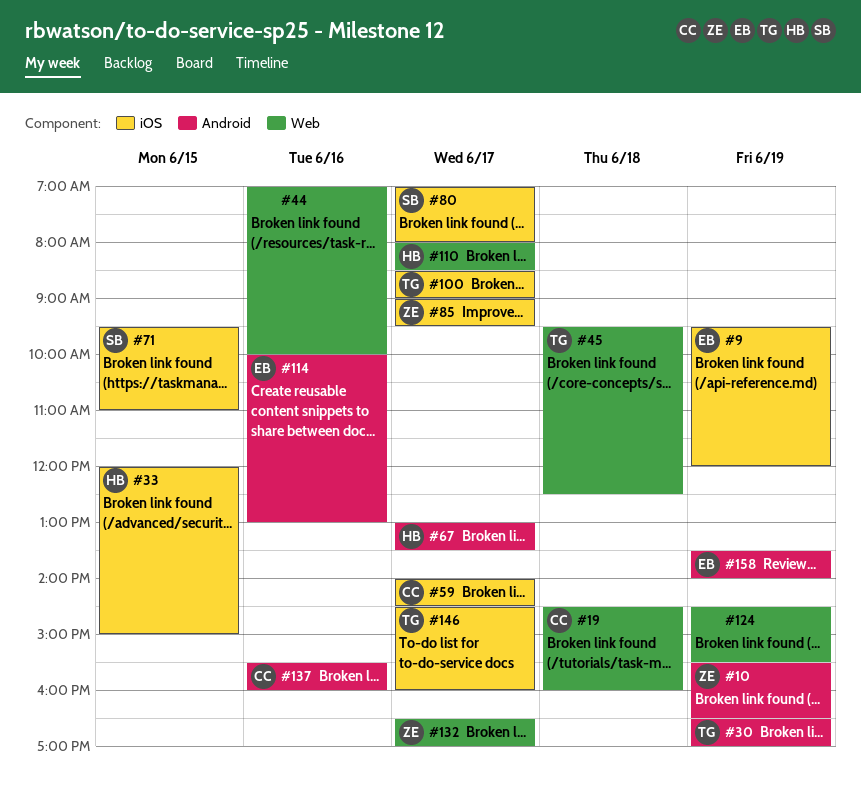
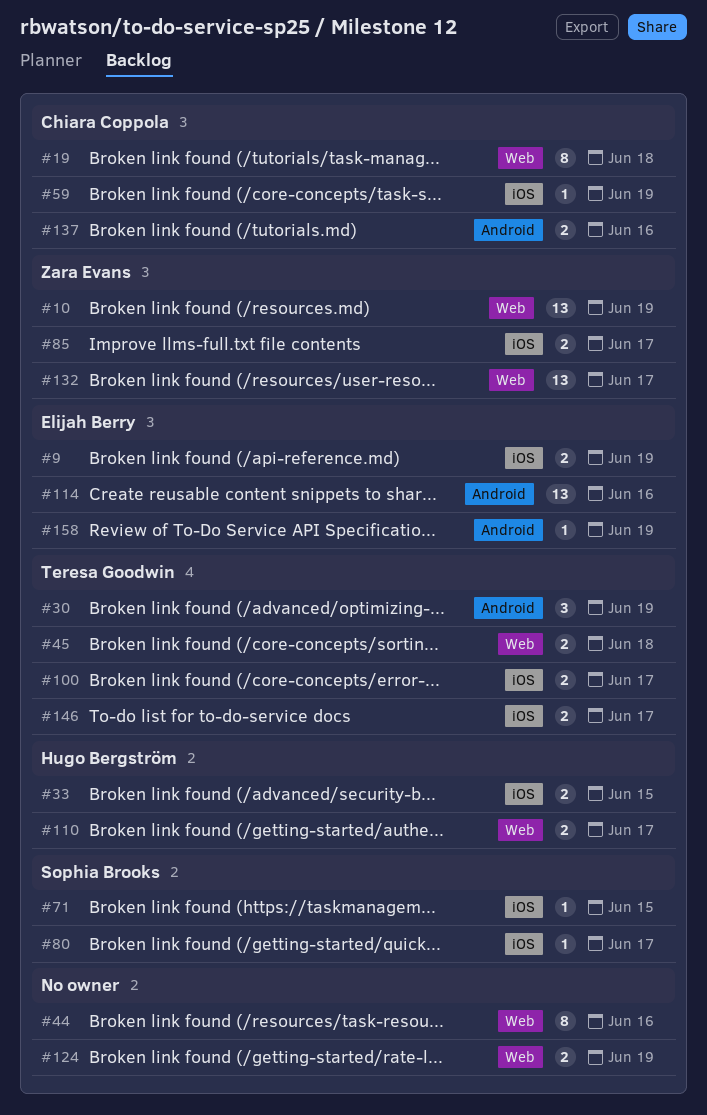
#10, label: Android -> Web
#59, day: Jun 17 -> Jun 19
#67: present -> none

